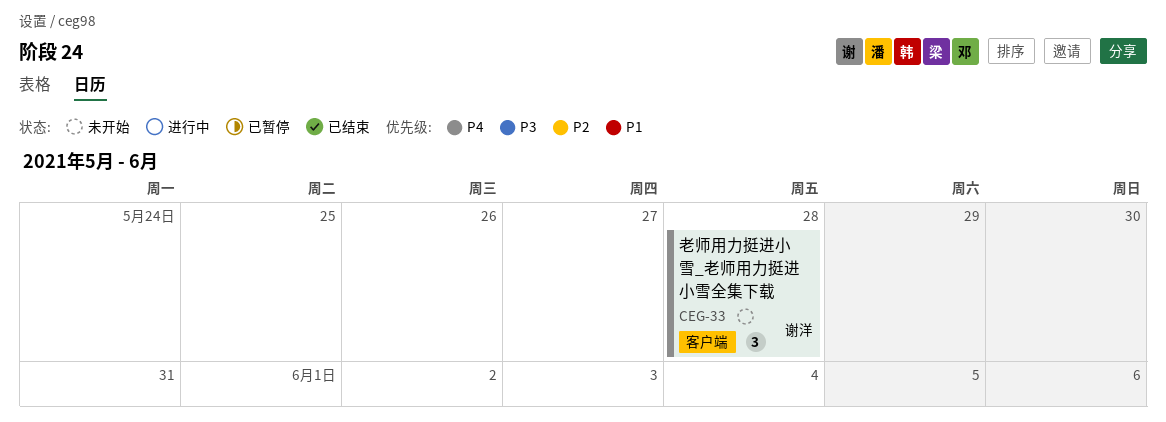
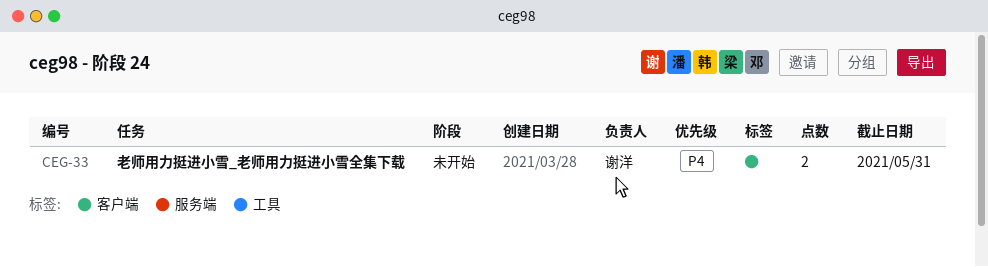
CEG-33, estimate: 3 -> 2
CEG-33, due: May 28 -> May 31

